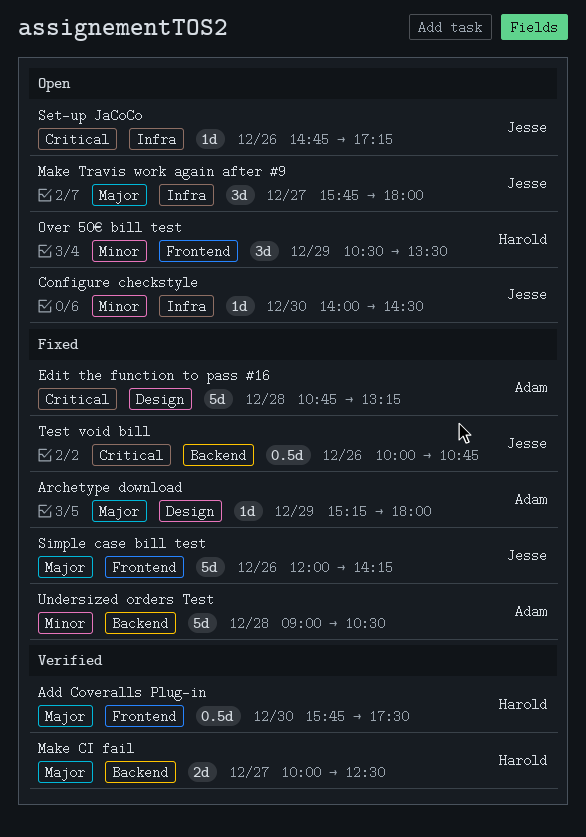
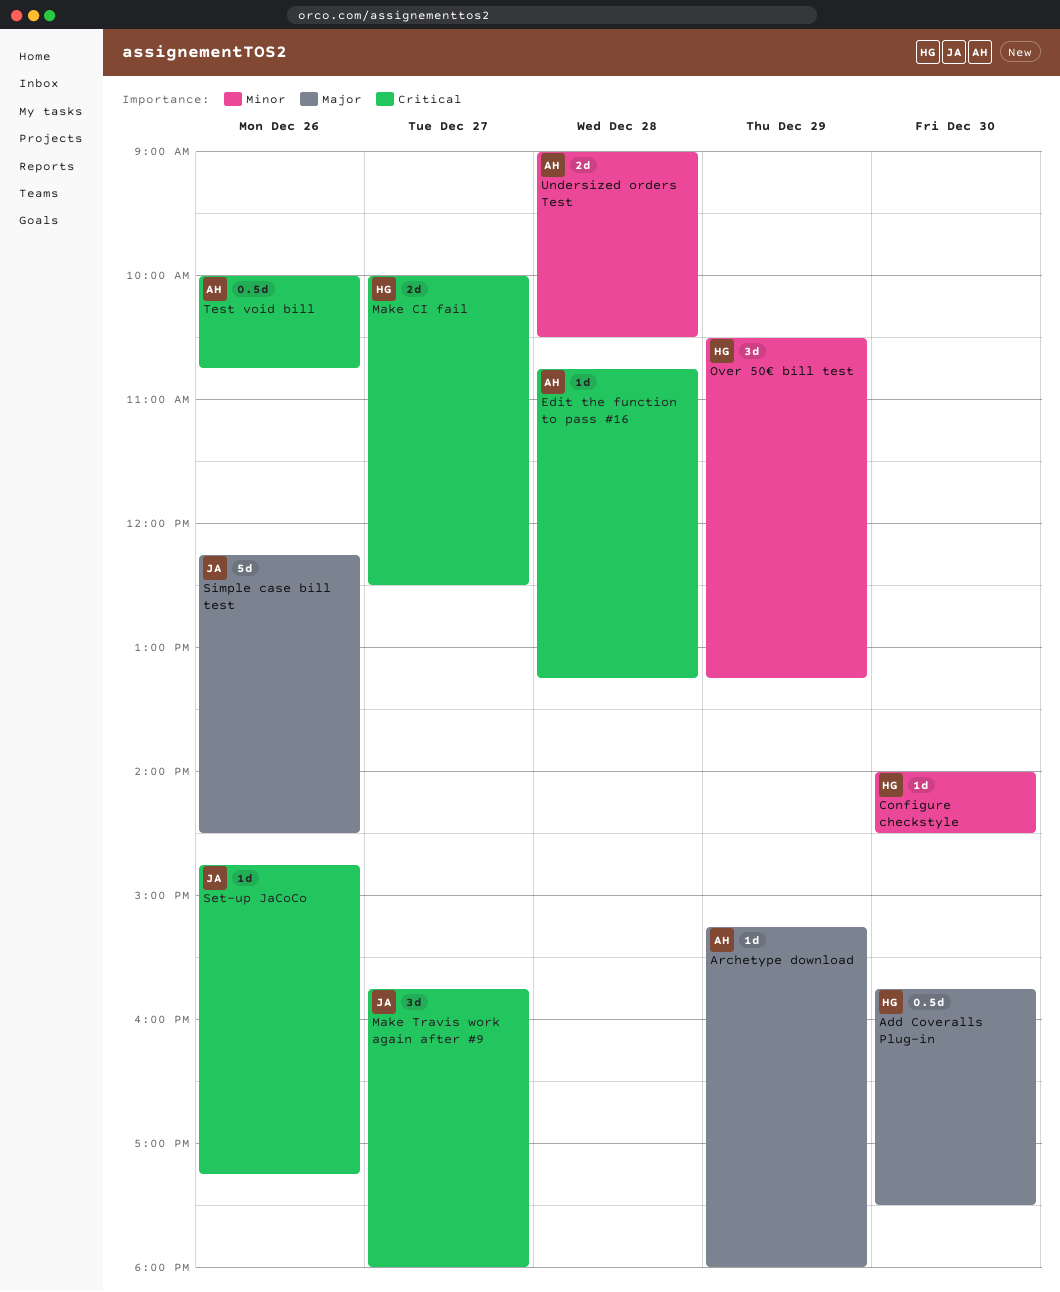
Configure checkstyle, owner: Jesse -> Harold
Edit the function to pass #16, estimate: 5d -> 1d
Make CI fail, priority: Major -> Critical
Make Travis work again after #9, priority: Major -> Critical
Over 50€ bill test, ends: 13:30 -> 13:15
Simple case bill test, begins: 12:00 -> 12:15
Simple case bill test, ends: 14:15 -> 14:30
Test void bill, owner: Jesse -> Adam
Undersized orders Test, estimate: 5d -> 2d

